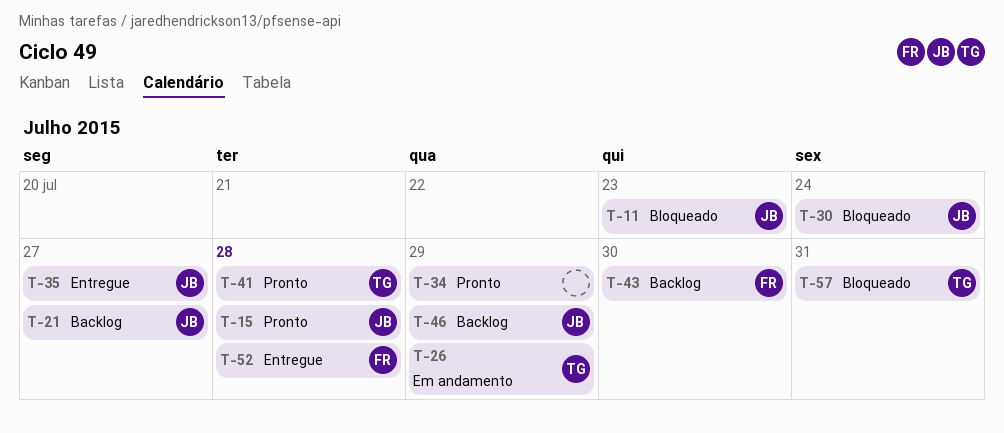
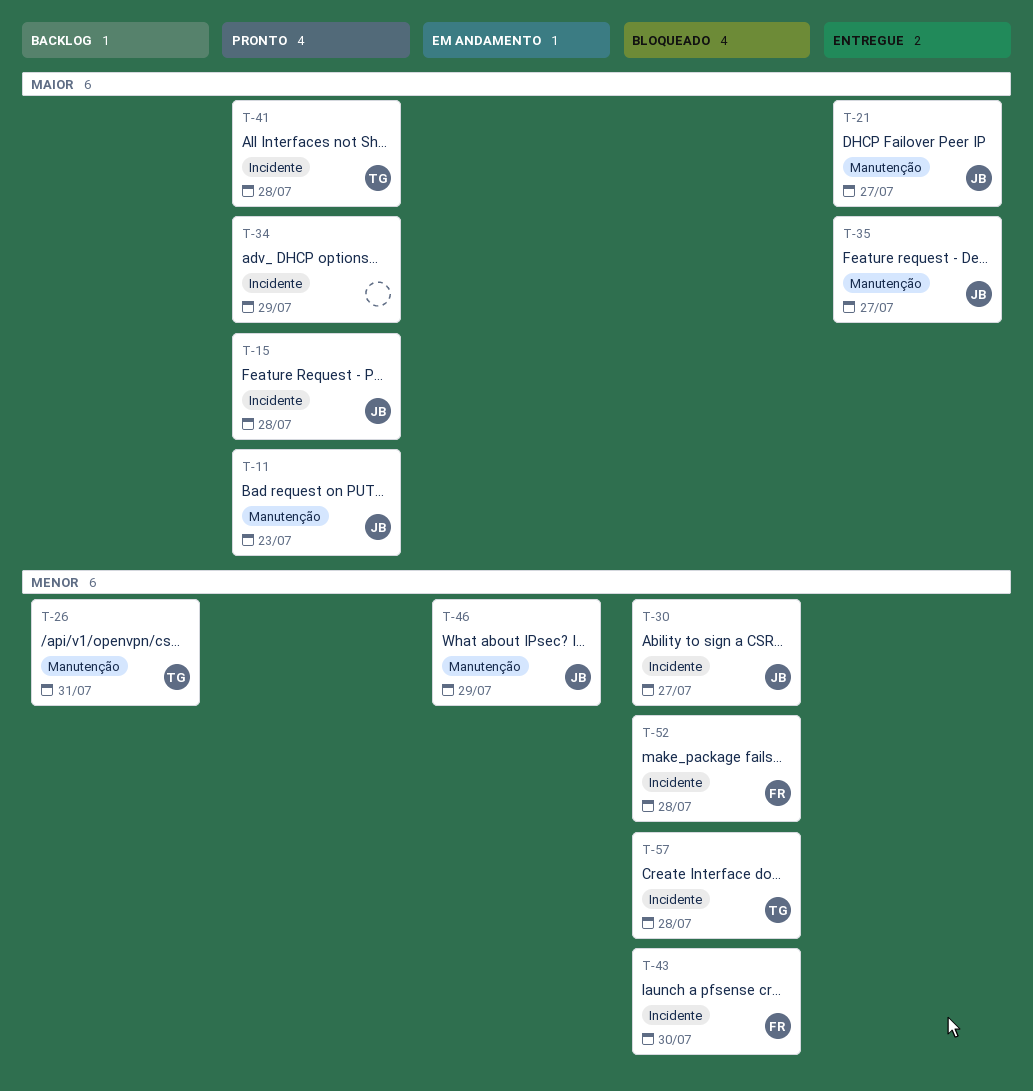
T-11, status: Bloqueado -> Pronto
T-21, status: Backlog -> Entregue
T-26, status: Em andamento -> Backlog
T-26, due: Jul 29 -> Jul 31
T-30, due: Jul 24 -> Jul 27
T-43, status: Backlog -> Bloqueado
T-46, status: Backlog -> Em andamento
T-52, status: Entregue -> Bloqueado
T-57, due: Jul 31 -> Jul 28

